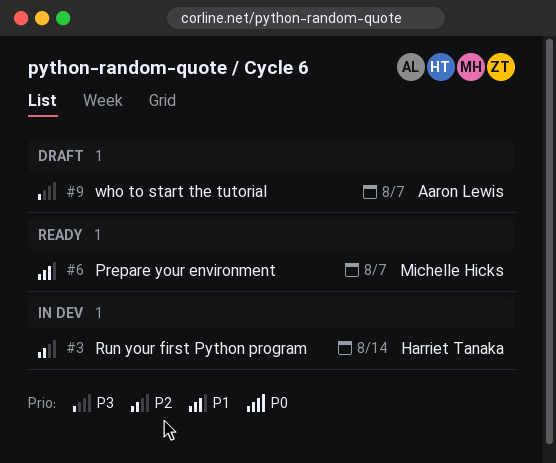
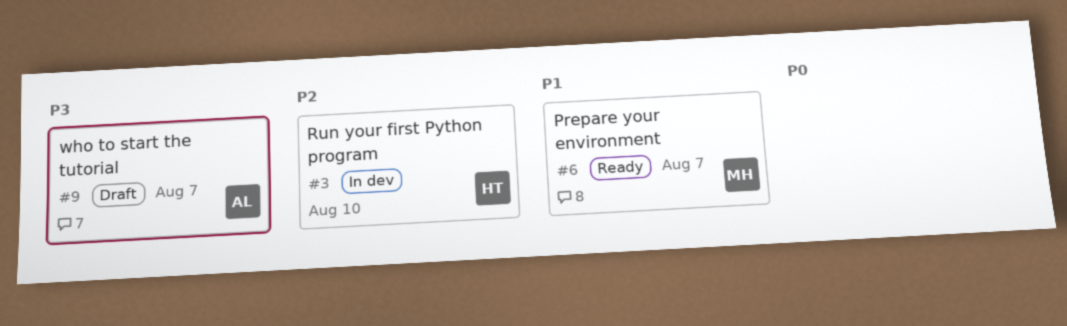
#3, due: Aug 14 -> Aug 10

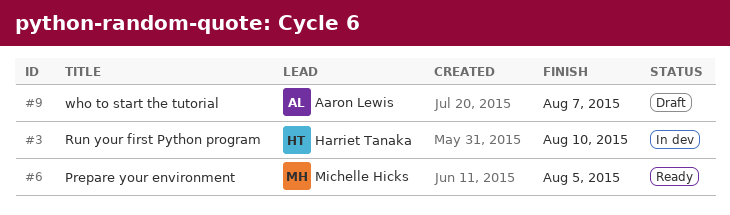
#6, due: Aug 7 -> Aug 5

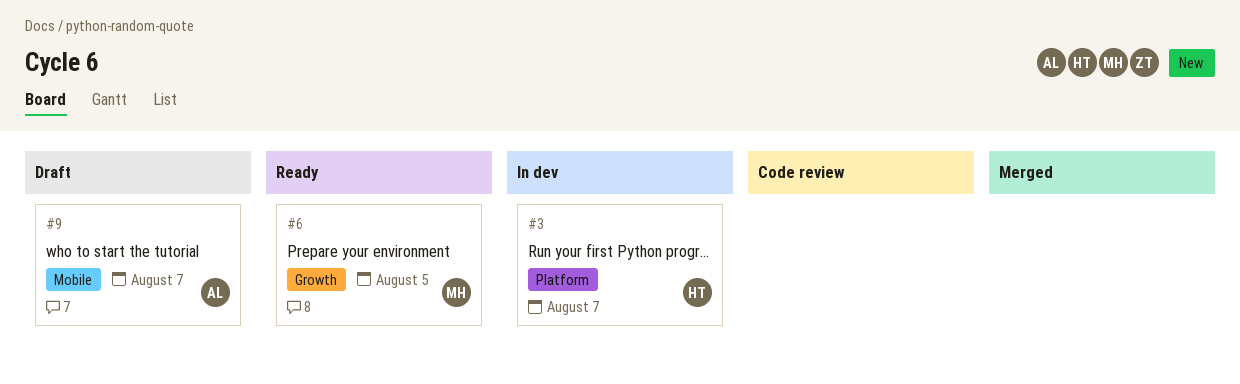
#3, due: Aug 10 -> Aug 7

